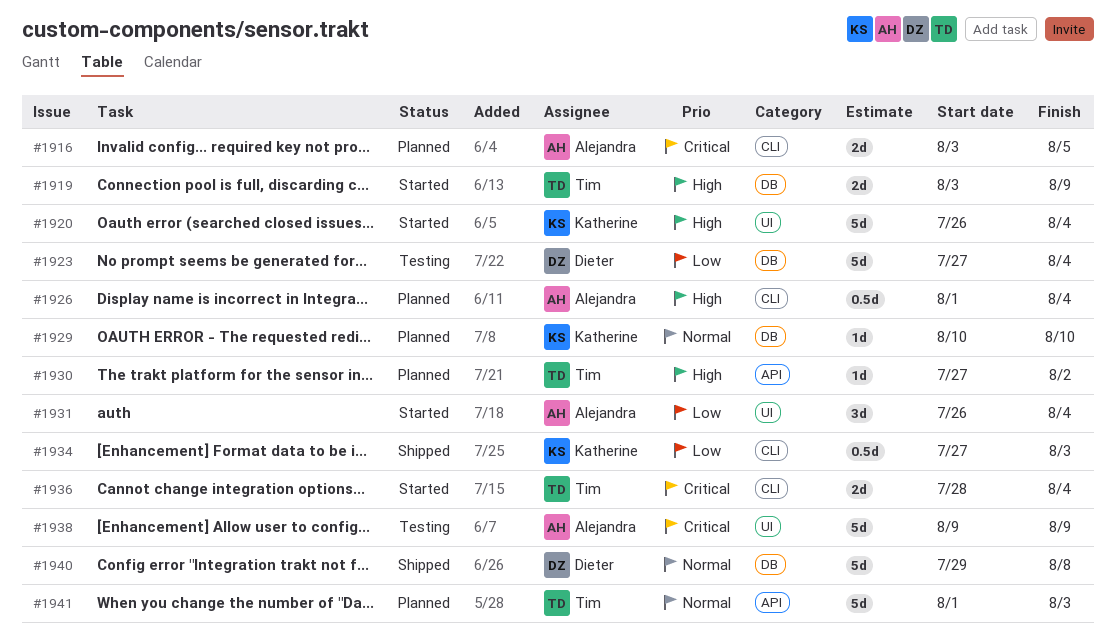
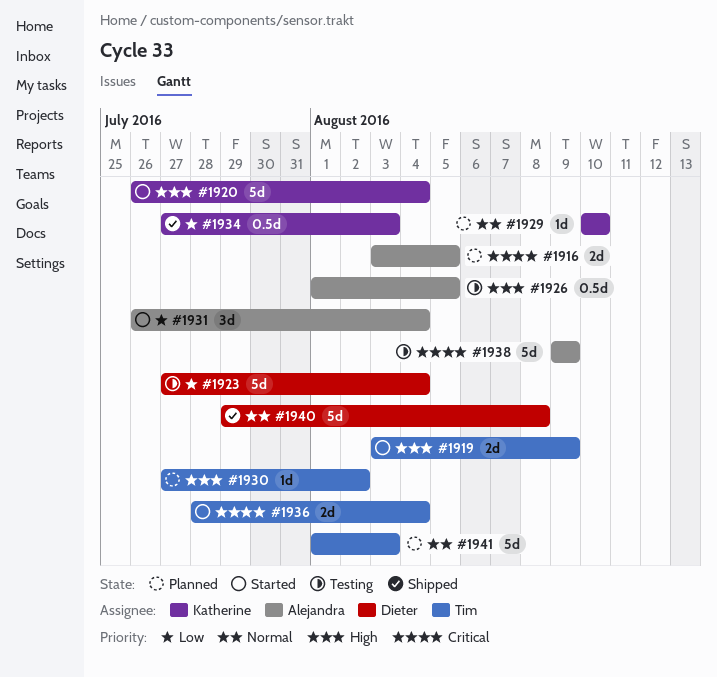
#1926, status: Planned -> Testing
#1926, due: Aug 4 -> Aug 5

